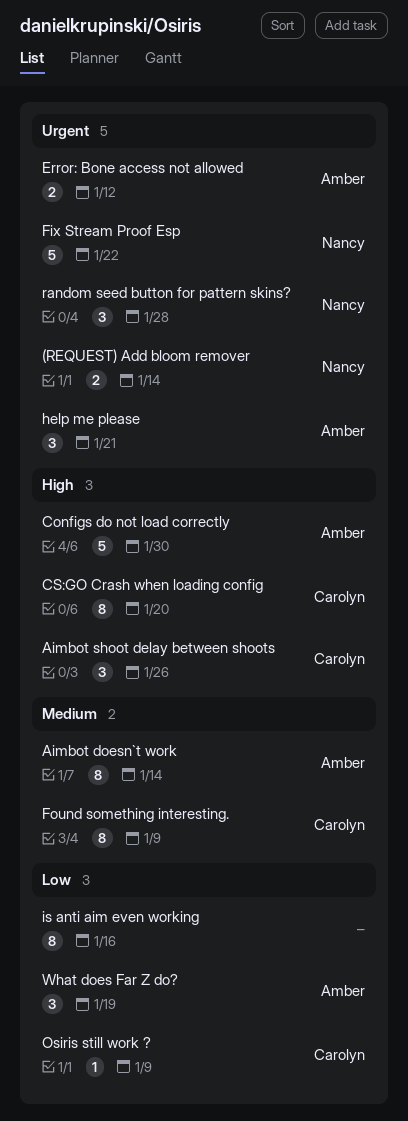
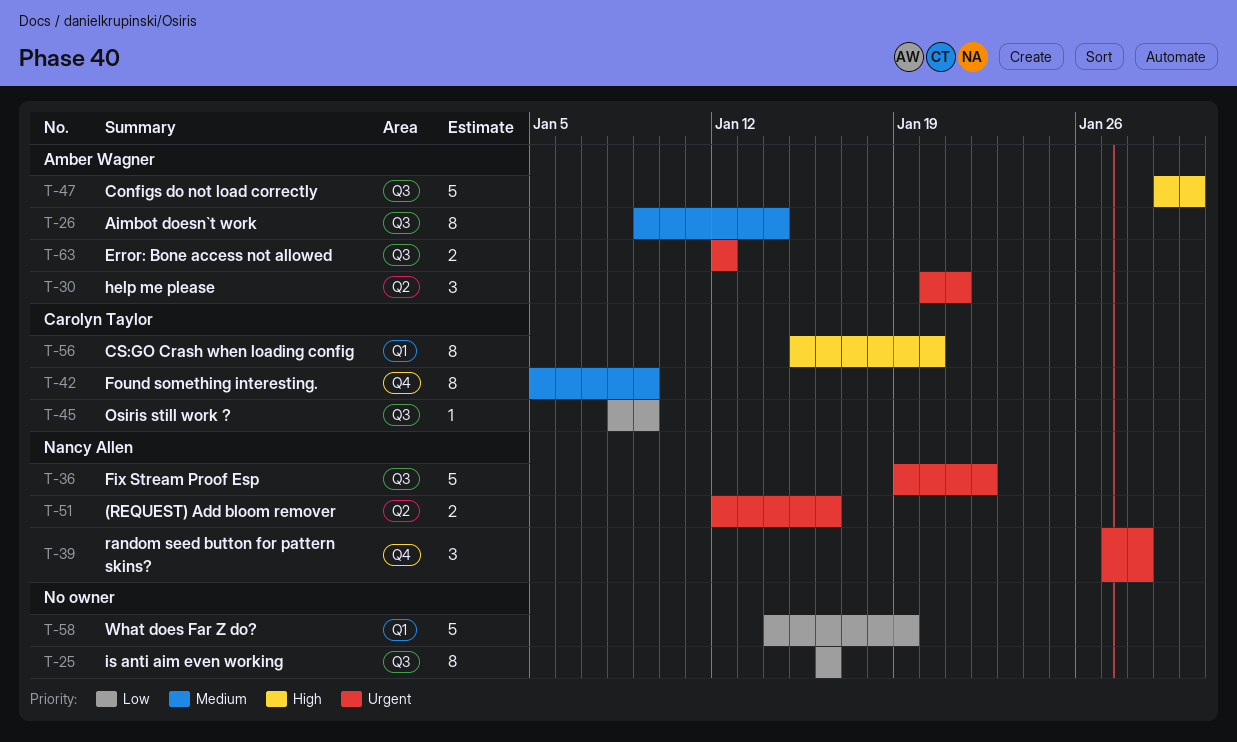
(REQUEST) Add bloom remover, due: Jan 14 -> Jan 16
Aimbot shoot delay between shoots: present -> none
What does Far Z do?, owner: Amber Wagner -> none
What does Far Z do?, estimate: 3 -> 5

